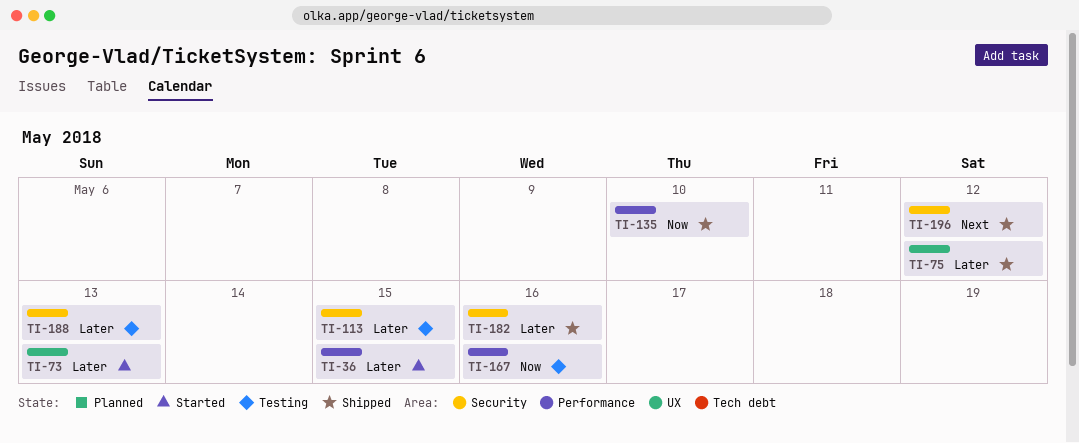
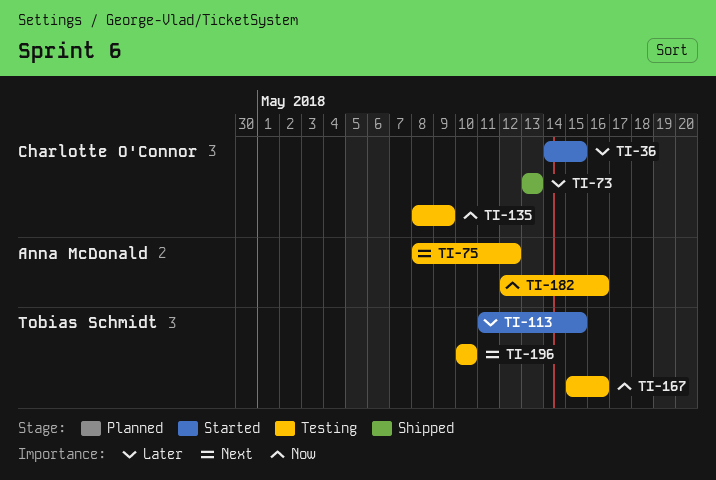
TI-73, status: Started -> Shipped
TI-75, status: Shipped -> Testing
TI-75, priority: Later -> Next
TI-113, status: Testing -> Started
TI-135, status: Shipped -> Testing
TI-135, due: May 10 -> May 9
TI-182, status: Shipped -> Testing
TI-182, priority: Later -> Now
TI-188: present -> none
TI-196, status: Shipped -> Testing
TI-196, due: May 12 -> May 10

